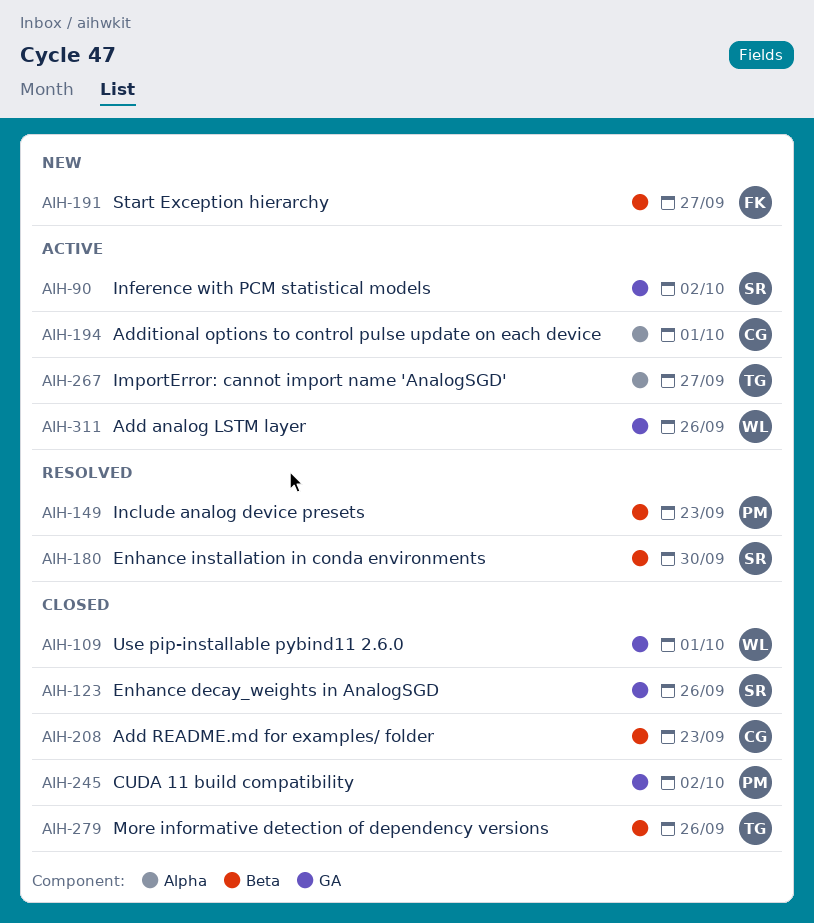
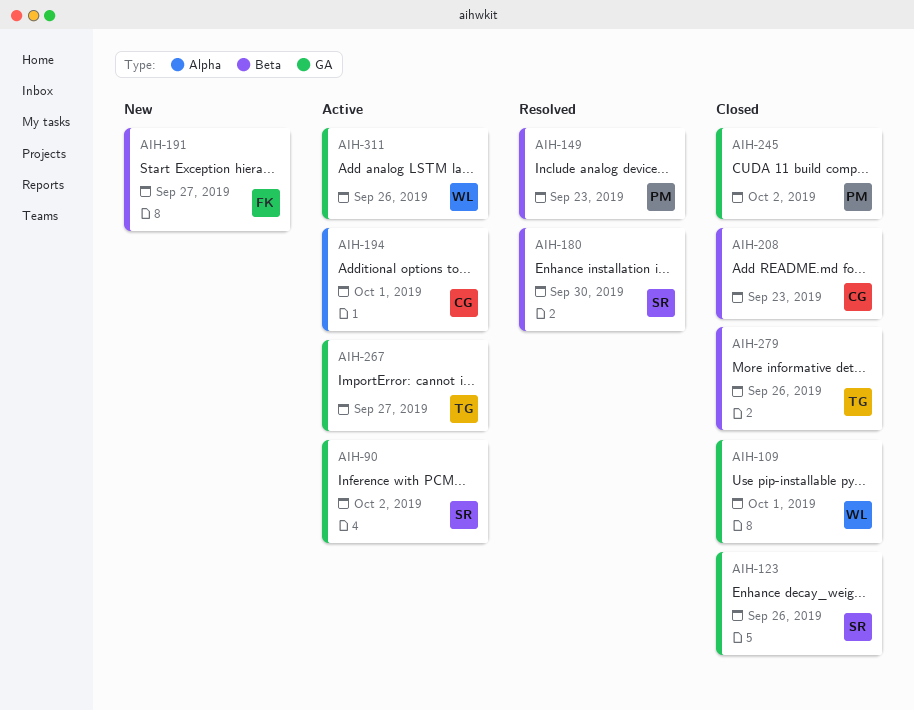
AIH-267, label: Alpha -> GA

